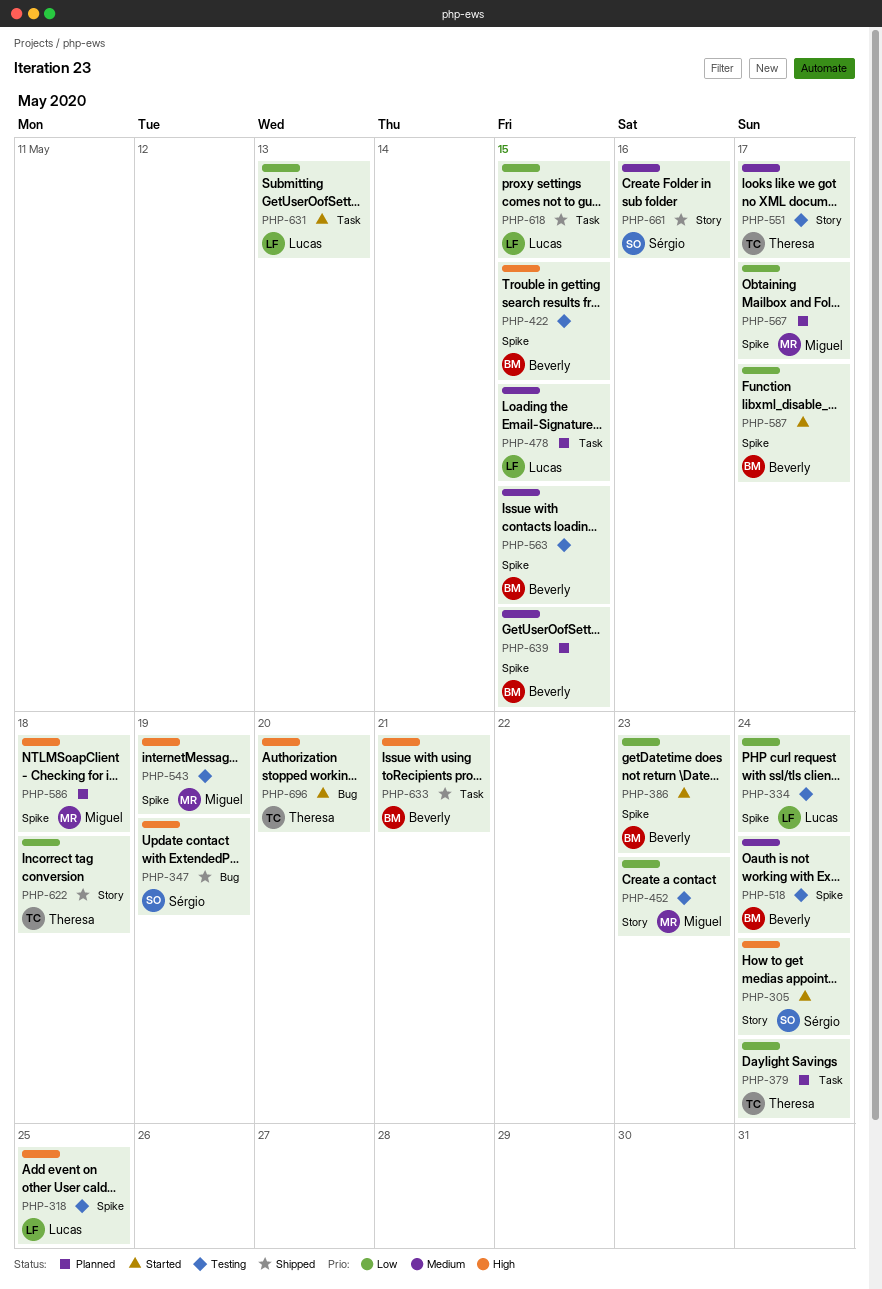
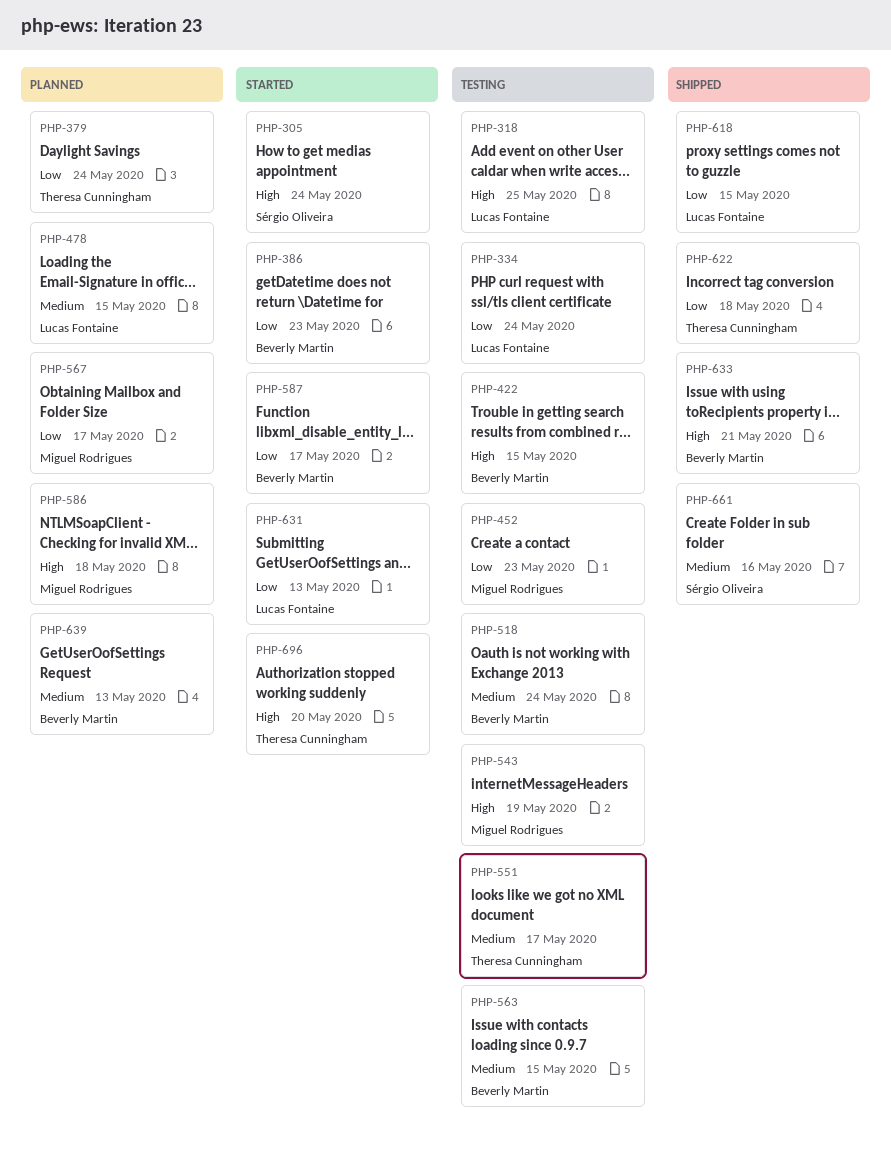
PHP-347: present -> none
PHP-639, due: May 15 -> May 13

